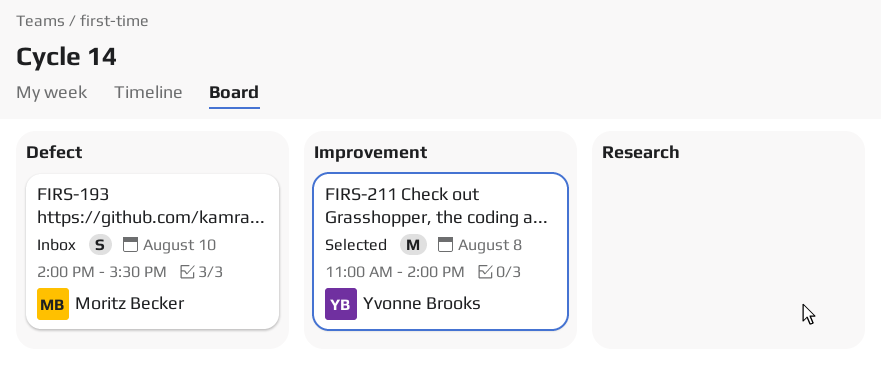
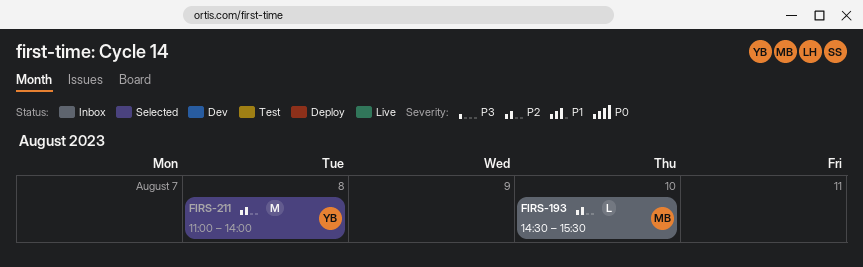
FIRS-193, estimate: S -> L
FIRS-193, begins: 14:00 -> 14:30

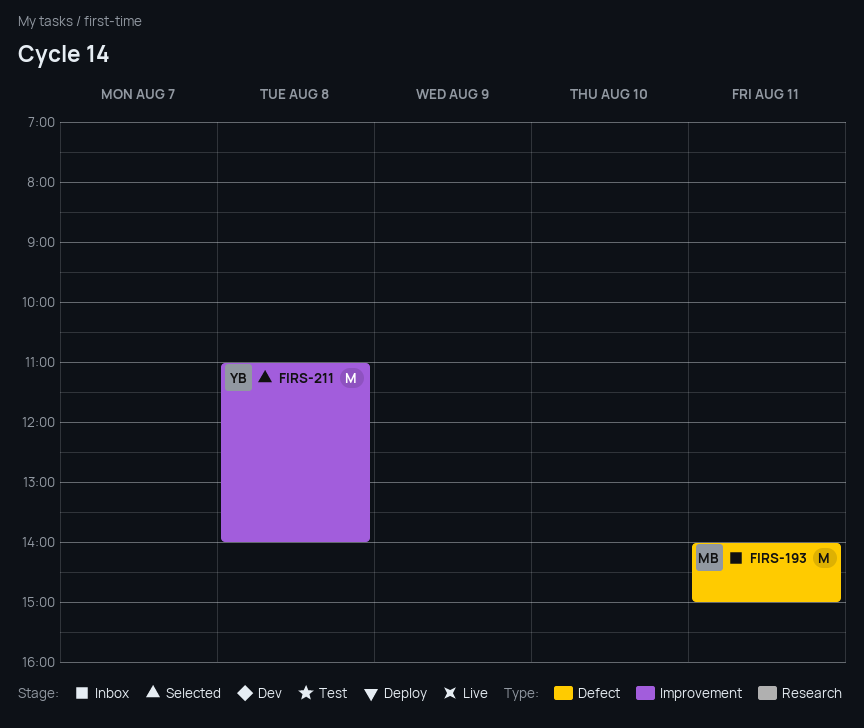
FIRS-193, estimate: L -> M
FIRS-193, day: Aug 10 -> Aug 11
FIRS-193, begins: 14:30 -> 14:00
FIRS-193, ends: 15:30 -> 15:00

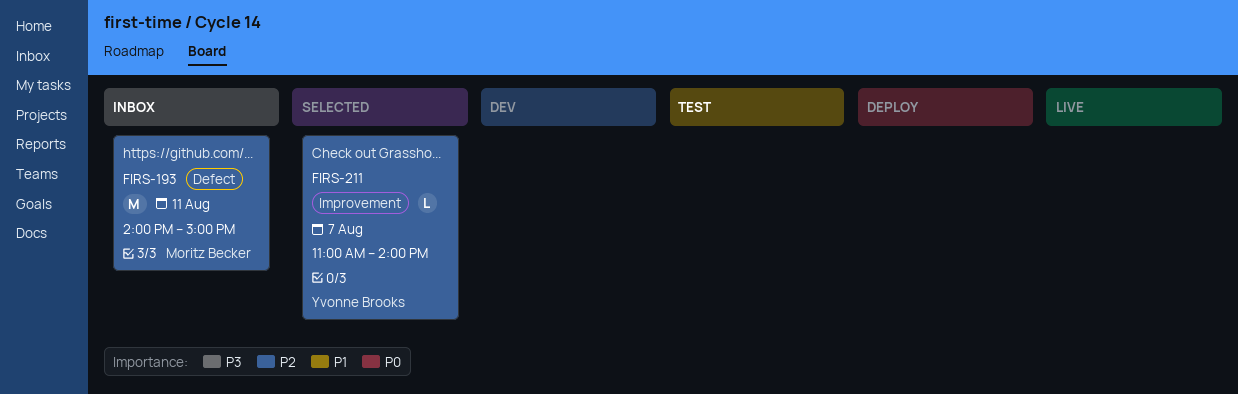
FIRS-211, estimate: M -> L
FIRS-211, day: Aug 8 -> Aug 7

